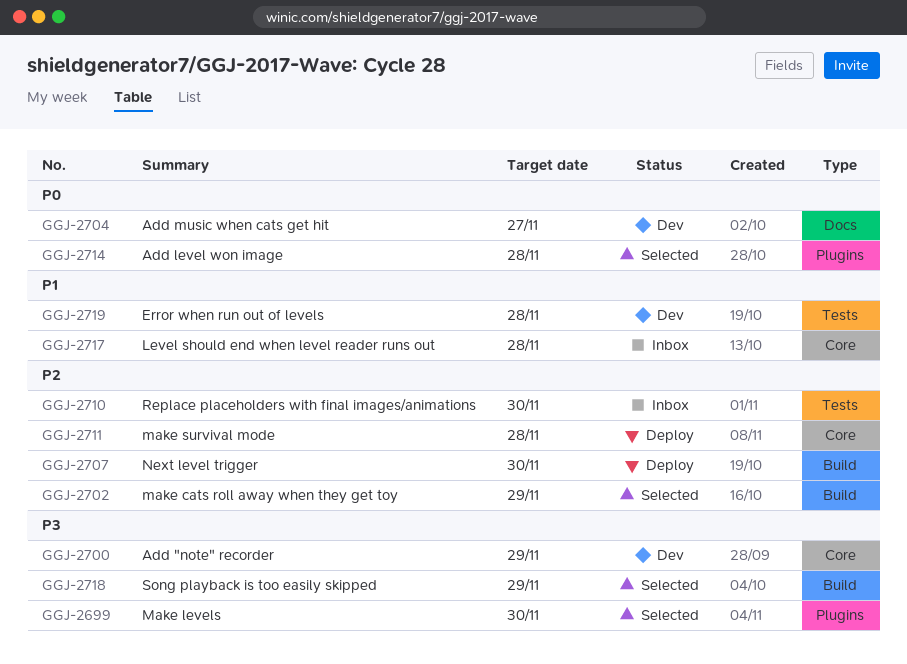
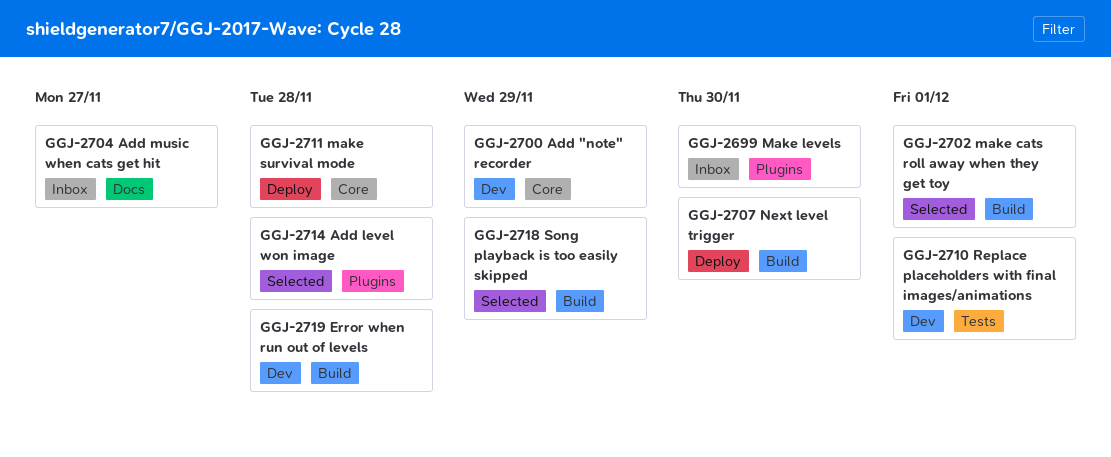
GGJ-2699, status: Selected -> Inbox
GGJ-2702, due: Nov 29 -> Dec 1
GGJ-2704, status: Dev -> Inbox
GGJ-2710, status: Inbox -> Dev
GGJ-2710, due: Nov 30 -> Dec 1
GGJ-2717: present -> none
GGJ-2719, label: Tests -> Build

